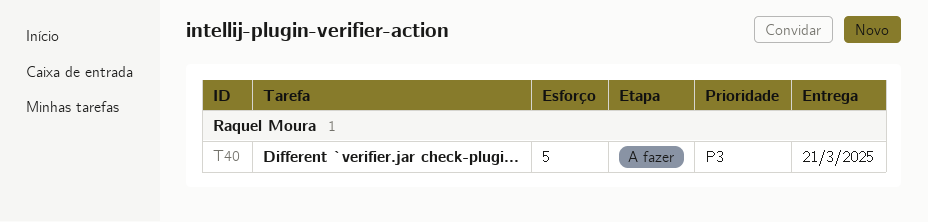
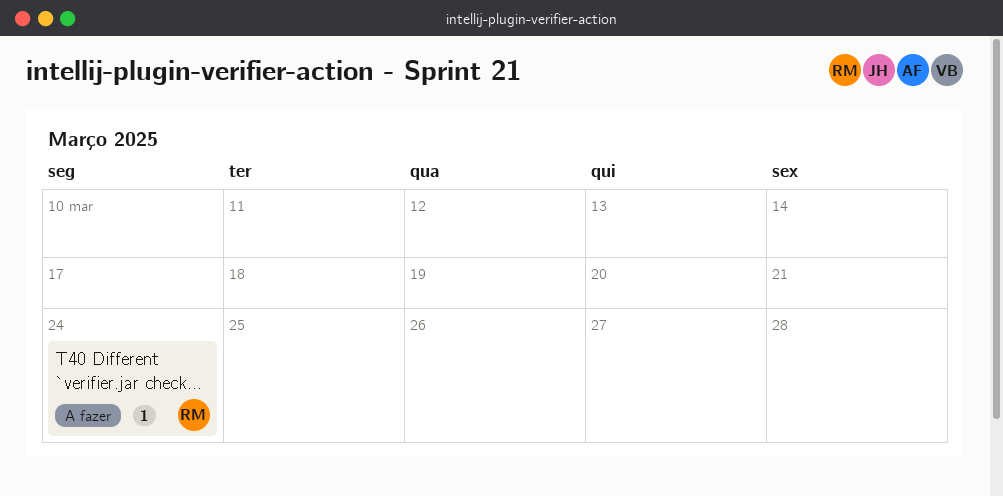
T40, estimate: 5 -> 1
T40, due: Mar 21 -> Mar 24

